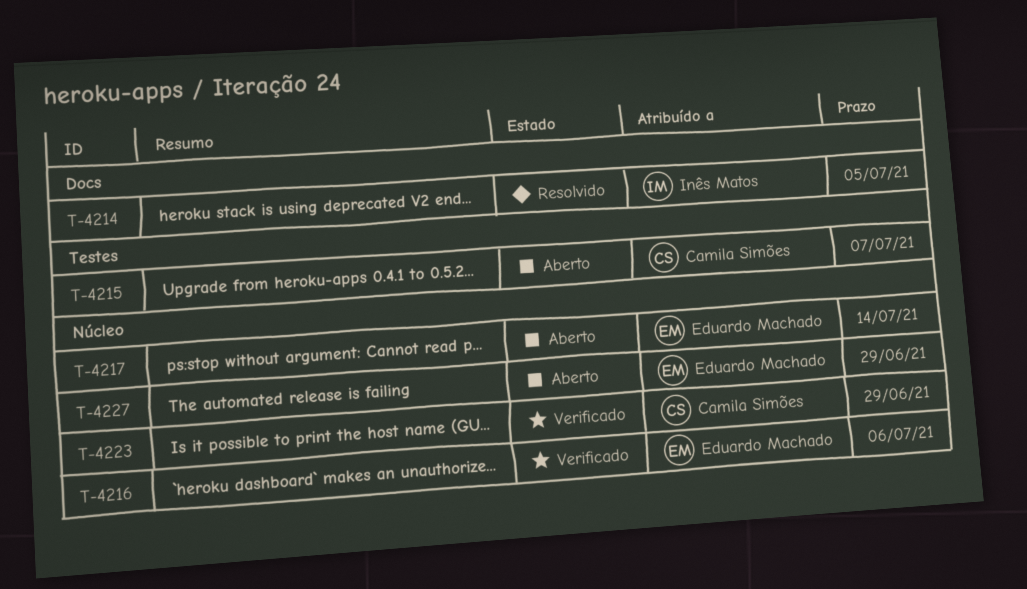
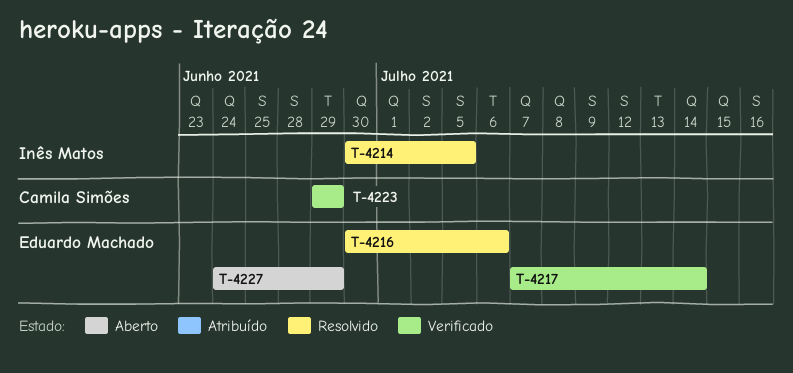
T-4215: present -> none
T-4216, status: Verificado -> Resolvido
T-4217, status: Aberto -> Verificado

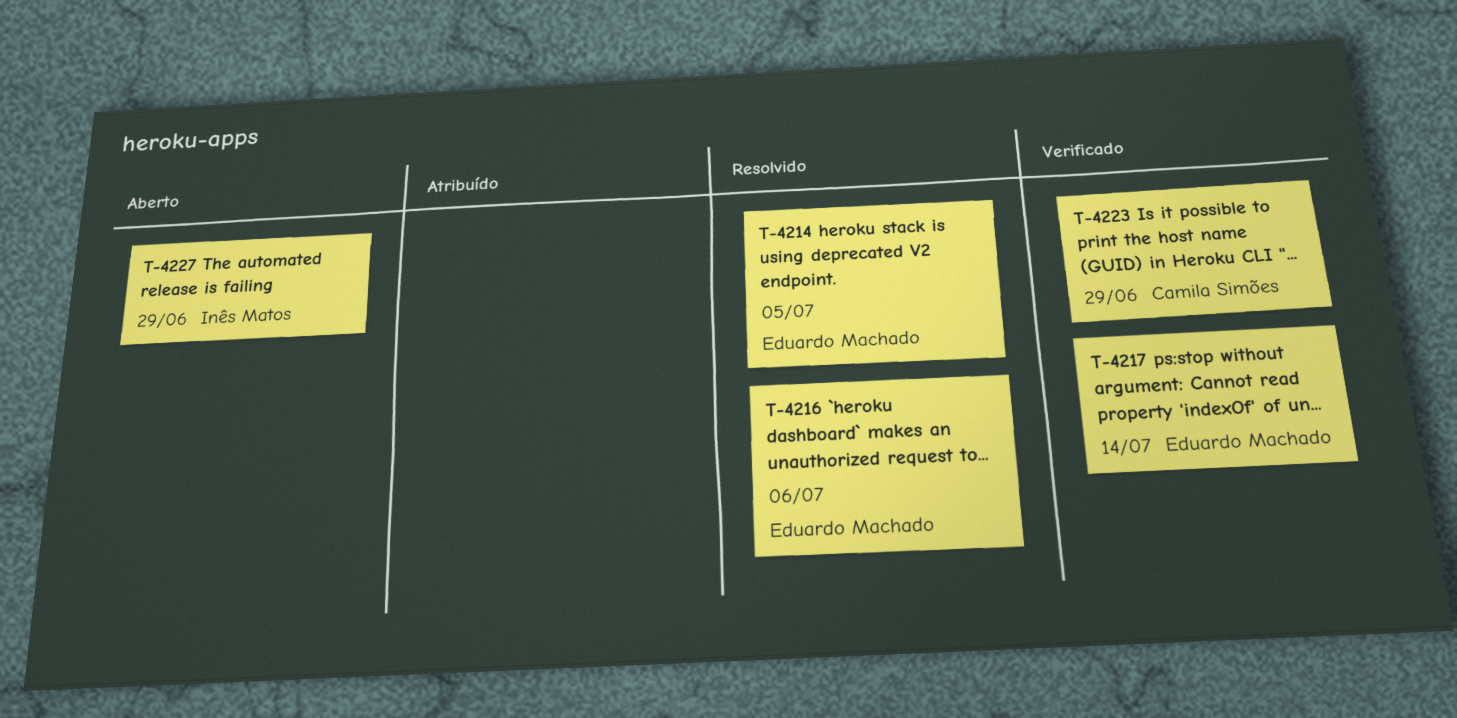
T-4214, owner: Inês Matos -> Eduardo Machado
T-4227, owner: Eduardo Machado -> Inês Matos

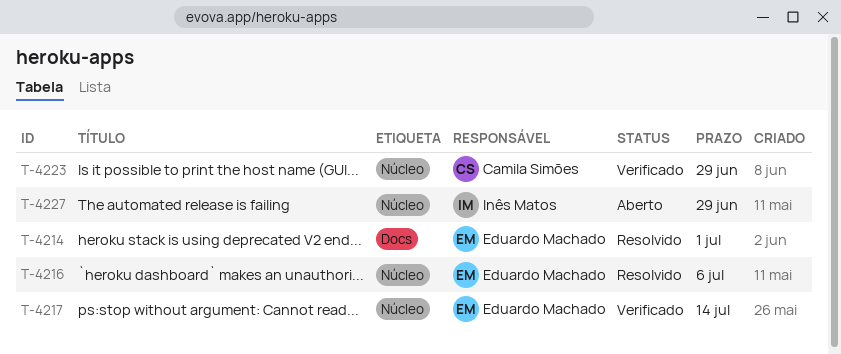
T-4214, due: Jul 5 -> Jul 1

